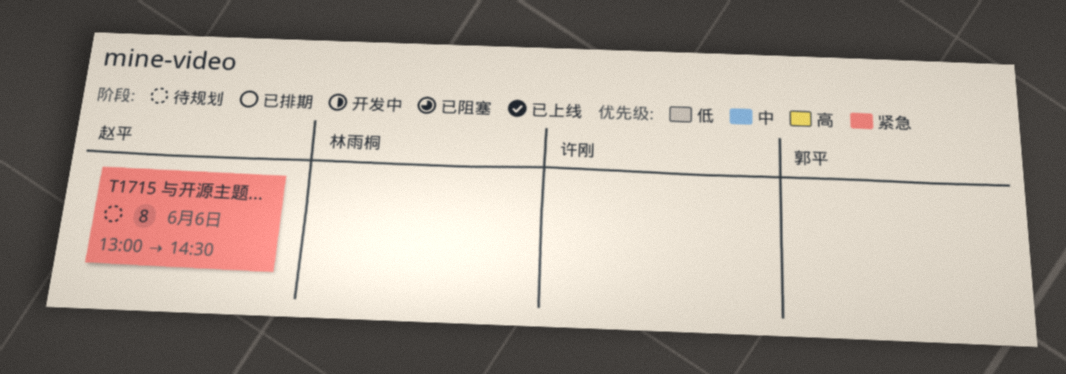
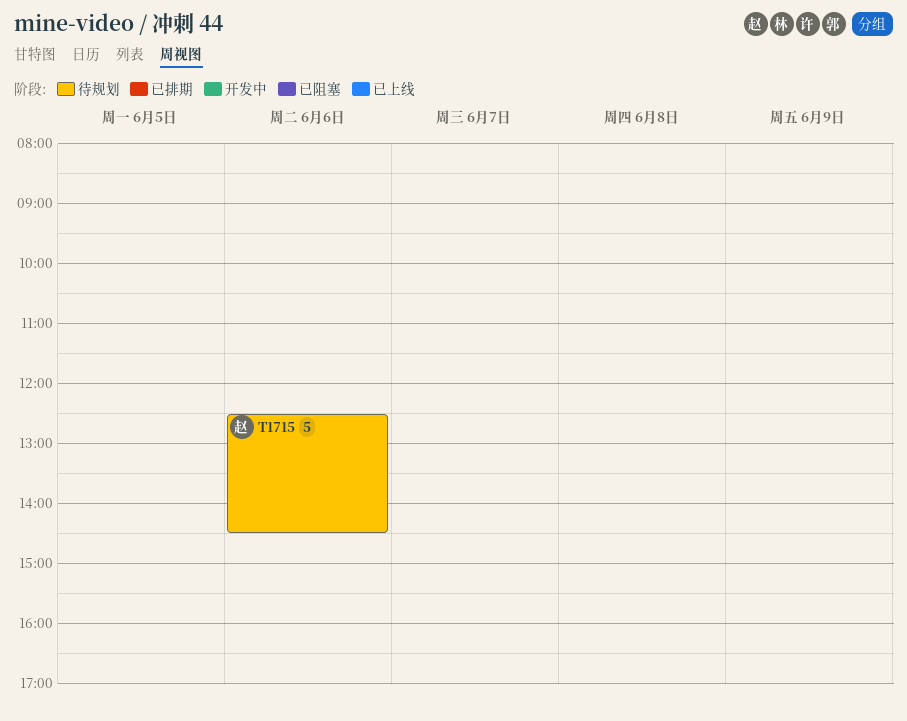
T1715, estimate: 8 -> 5
T1715, begins: 13:00 -> 12:30

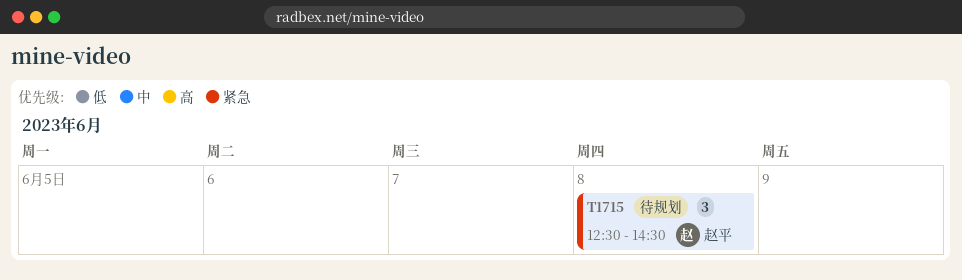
T1715, estimate: 5 -> 3
T1715, day: Jun 6 -> Jun 8

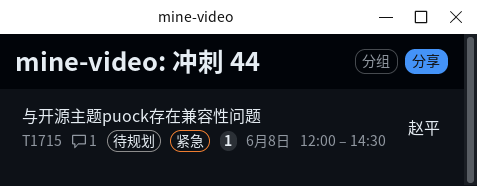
T1715, estimate: 3 -> 1
T1715, begins: 12:30 -> 12:00

